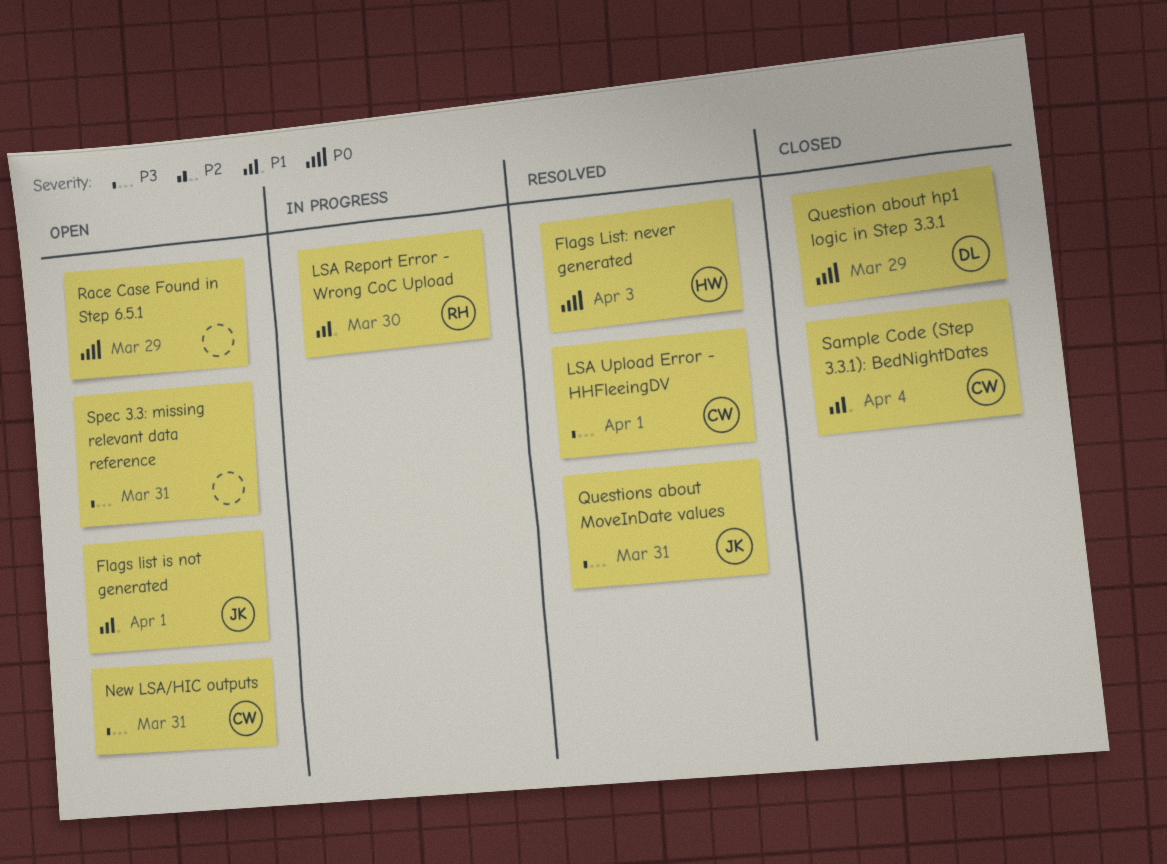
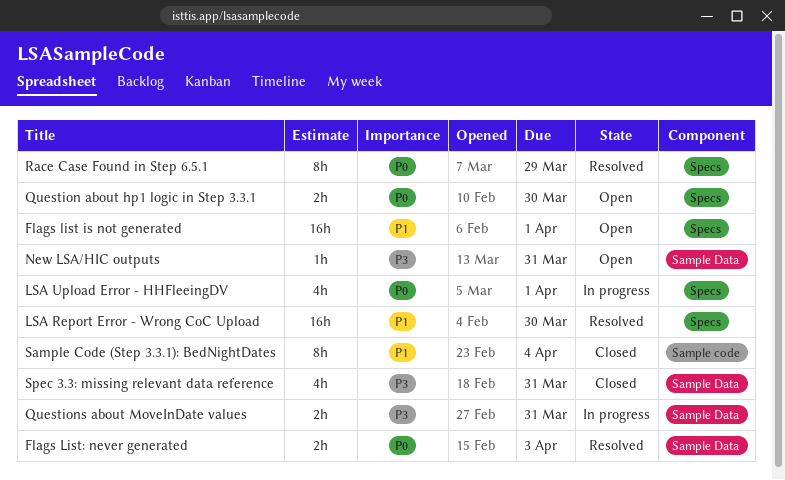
LSA Report Error - Wrong CoC Upload, status: In progress -> Resolved
LSA Upload Error - HHFleeingDV, status: Resolved -> In progress
LSA Upload Error - HHFleeingDV, priority: P3 -> P0
Question about hp1 logic in Step 3.3.1, status: Closed -> Open
Question about hp1 logic in Step 3.3.1, due: Mar 29 -> Mar 30
Questions about MoveInDate values, status: Resolved -> In progress
Race Case Found in Step 6.5.1, status: Open -> Resolved
Spec 3.3: missing relevant data reference, status: Open -> Closed

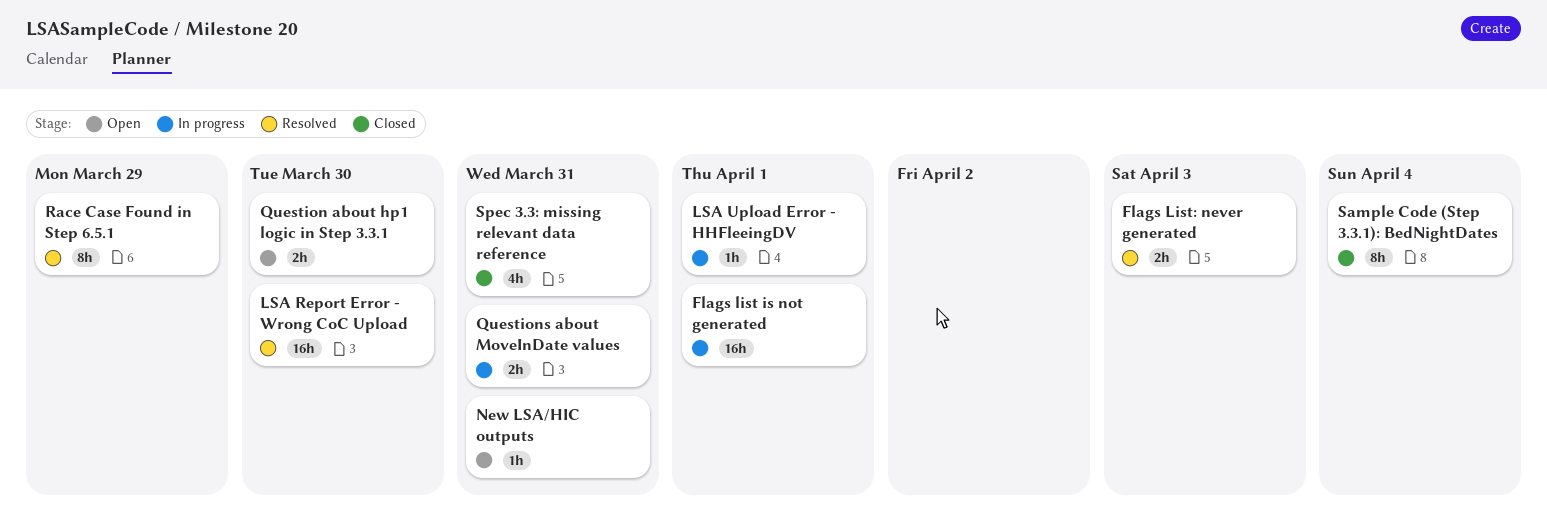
Flags list is not generated, status: Open -> In progress
LSA Upload Error - HHFleeingDV, estimate: 4h -> 1h

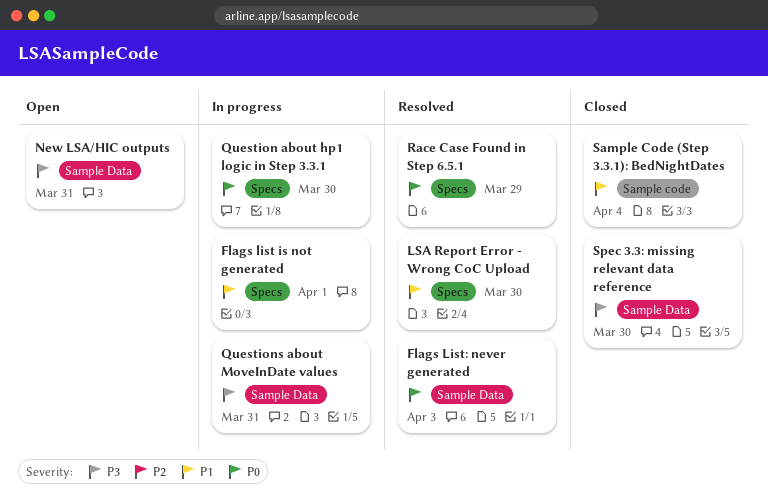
LSA Upload Error - HHFleeingDV: present -> none
Question about hp1 logic in Step 3.3.1, status: Open -> In progress
Spec 3.3: missing relevant data reference, due: Mar 31 -> Mar 30

